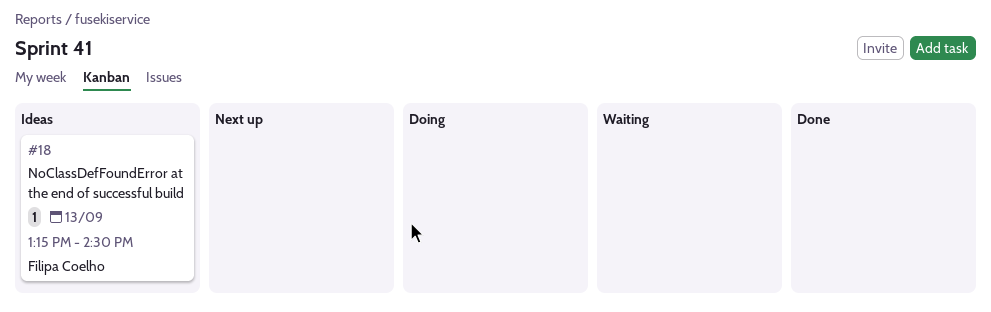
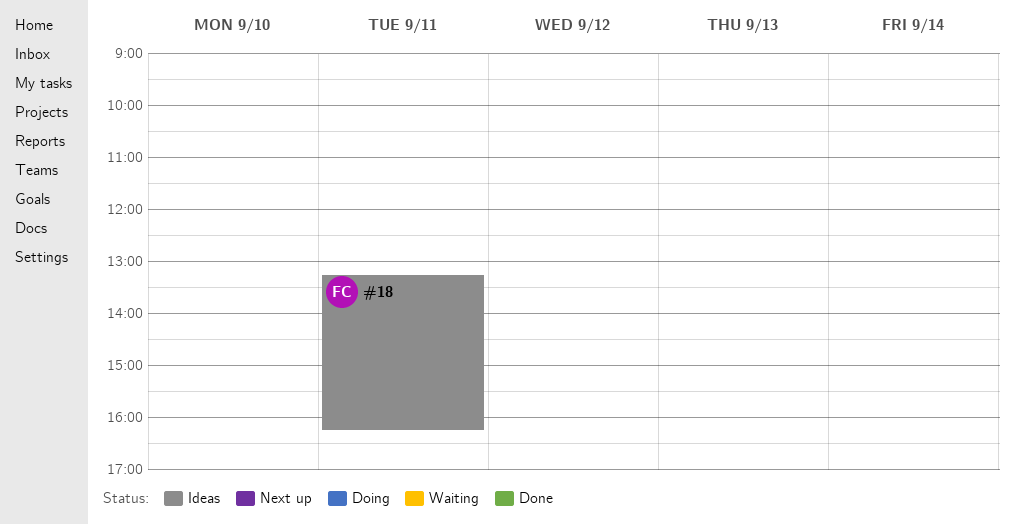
#18, day: Sep 13 -> Sep 11
#18, ends: 14:30 -> 16:15

